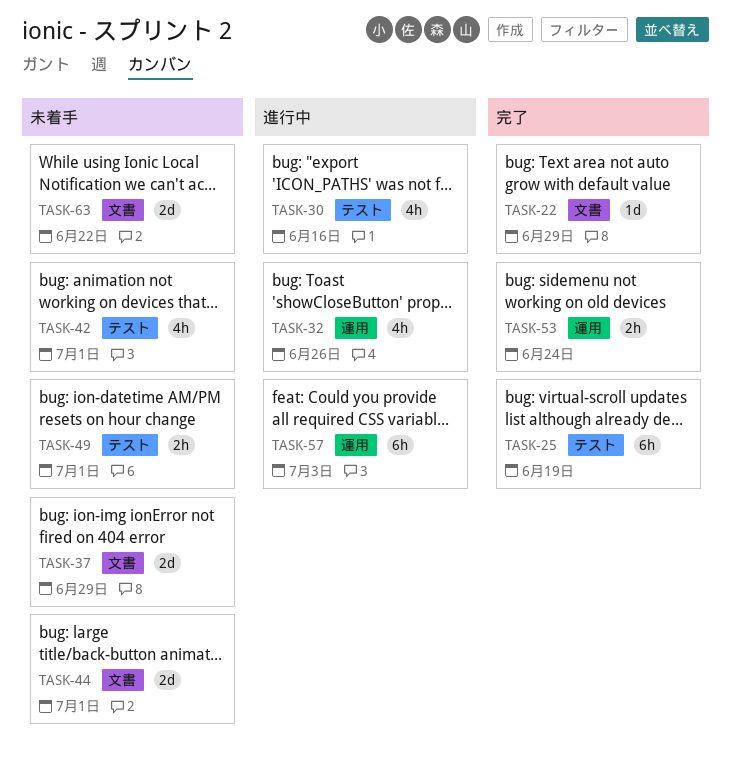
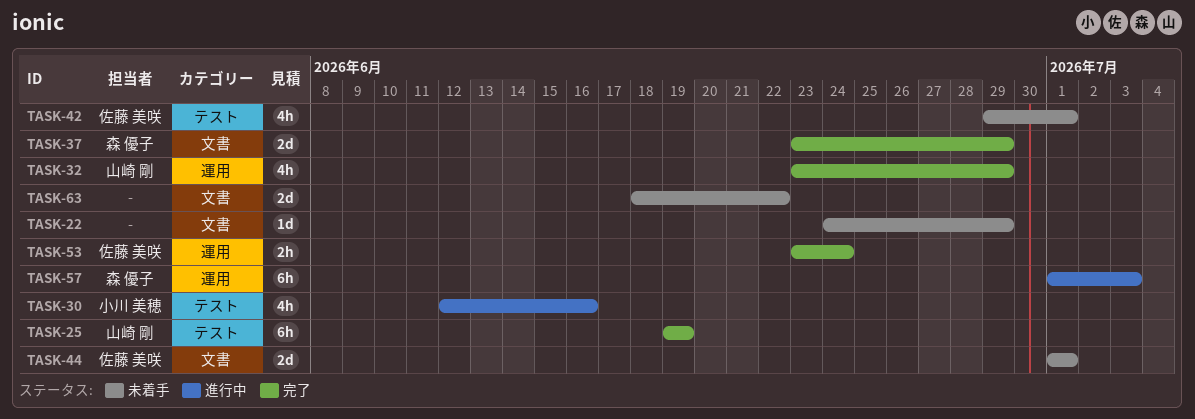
TASK-22, status: 完了 -> 未着手
TASK-32, status: 進行中 -> 完了
TASK-32, due: Jun 26 -> Jun 29
TASK-37, status: 未着手 -> 完了
TASK-49: present -> none

